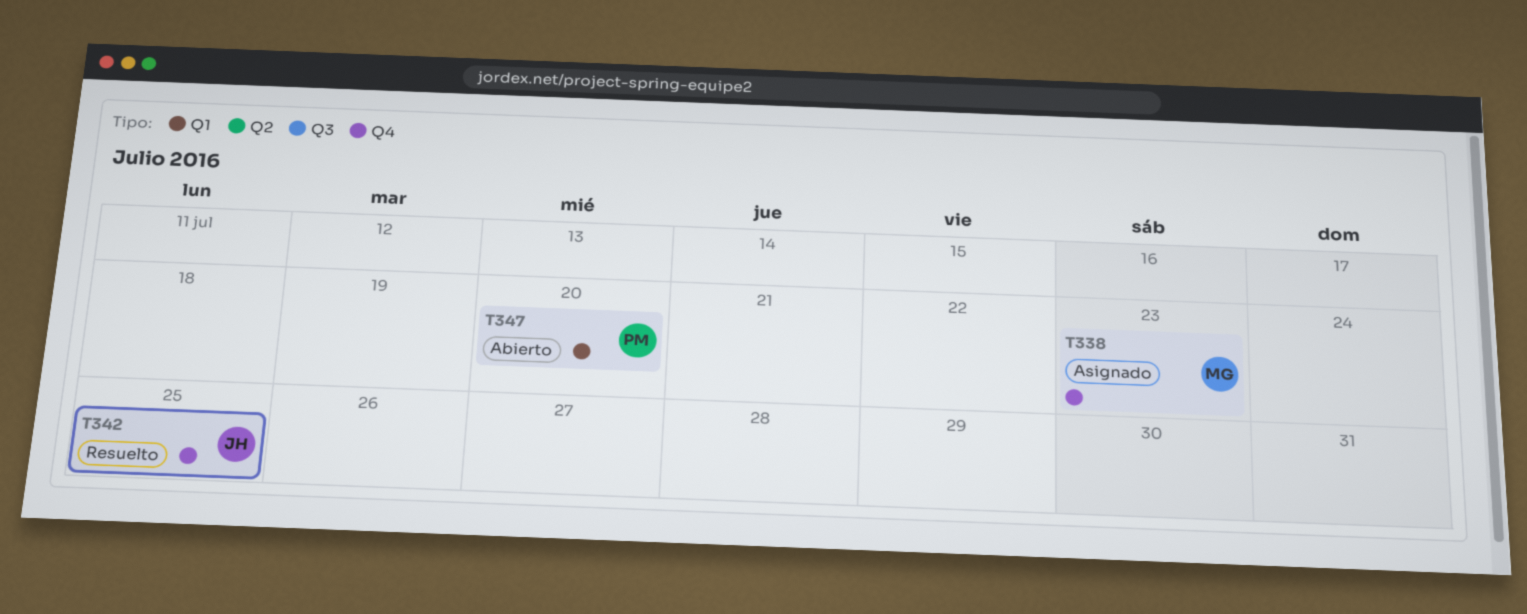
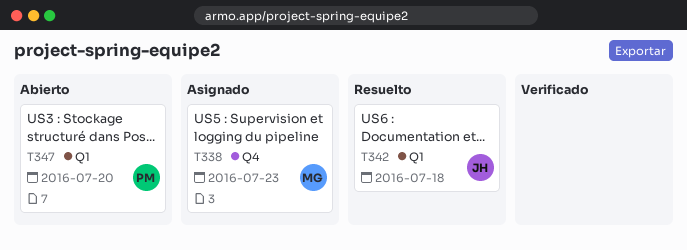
T342, label: Q4 -> Q1
T342, due: Jul 25 -> Jul 18

